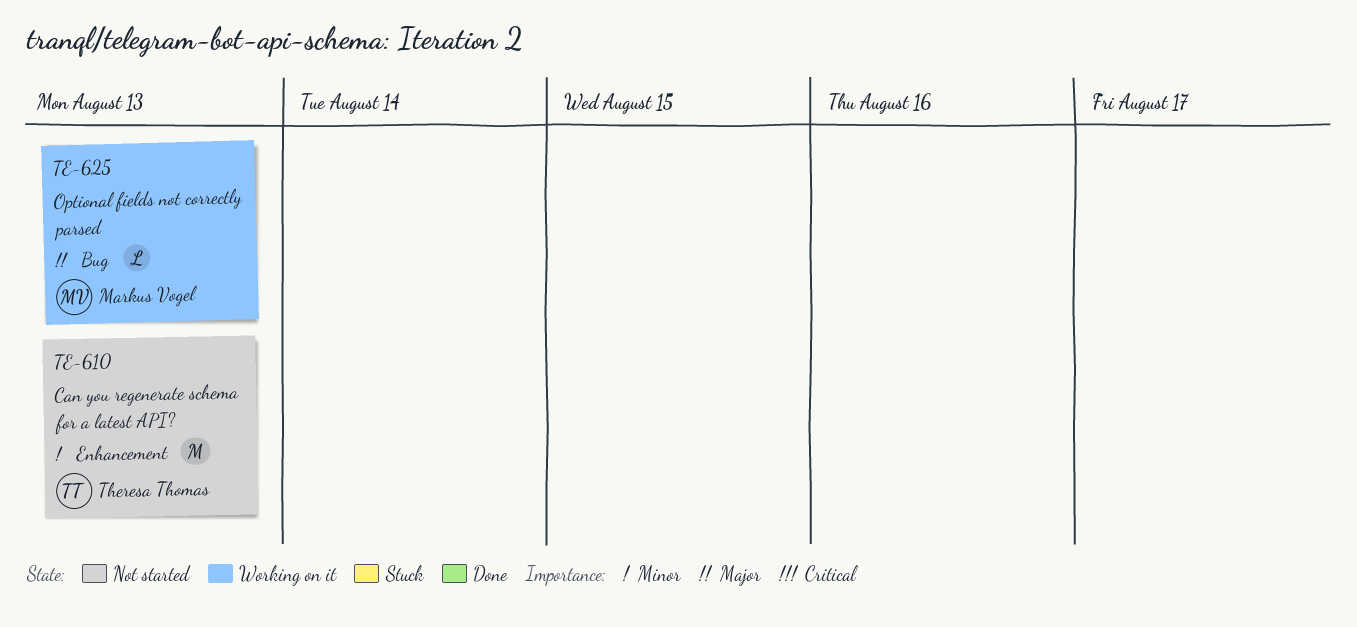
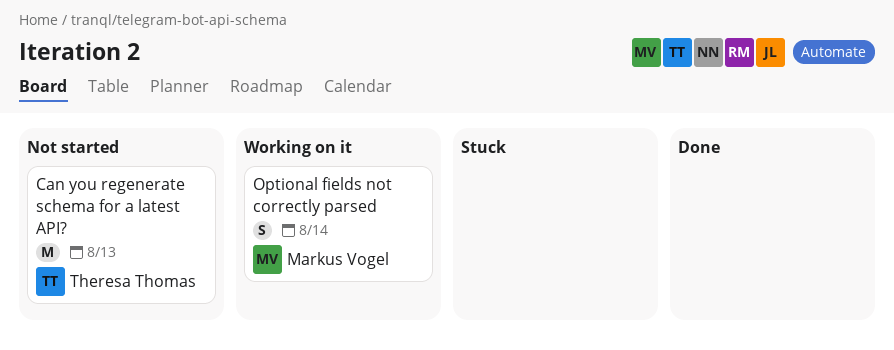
Optional fields not correctly parsed, estimate: L -> S
Optional fields not correctly parsed, due: Aug 13 -> Aug 14

